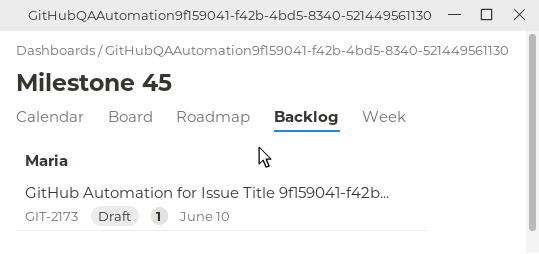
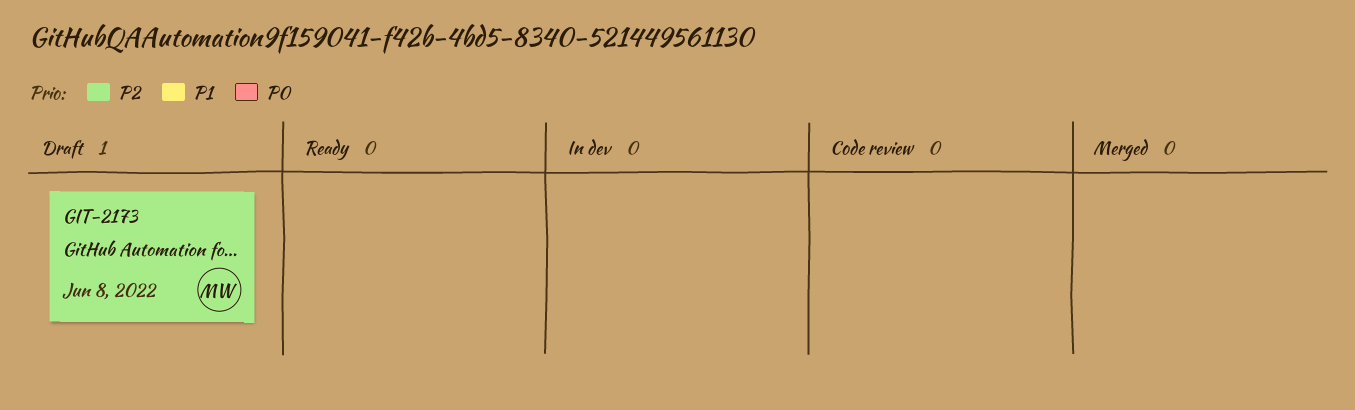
GIT-2173, due: Jun 10 -> Jun 8

